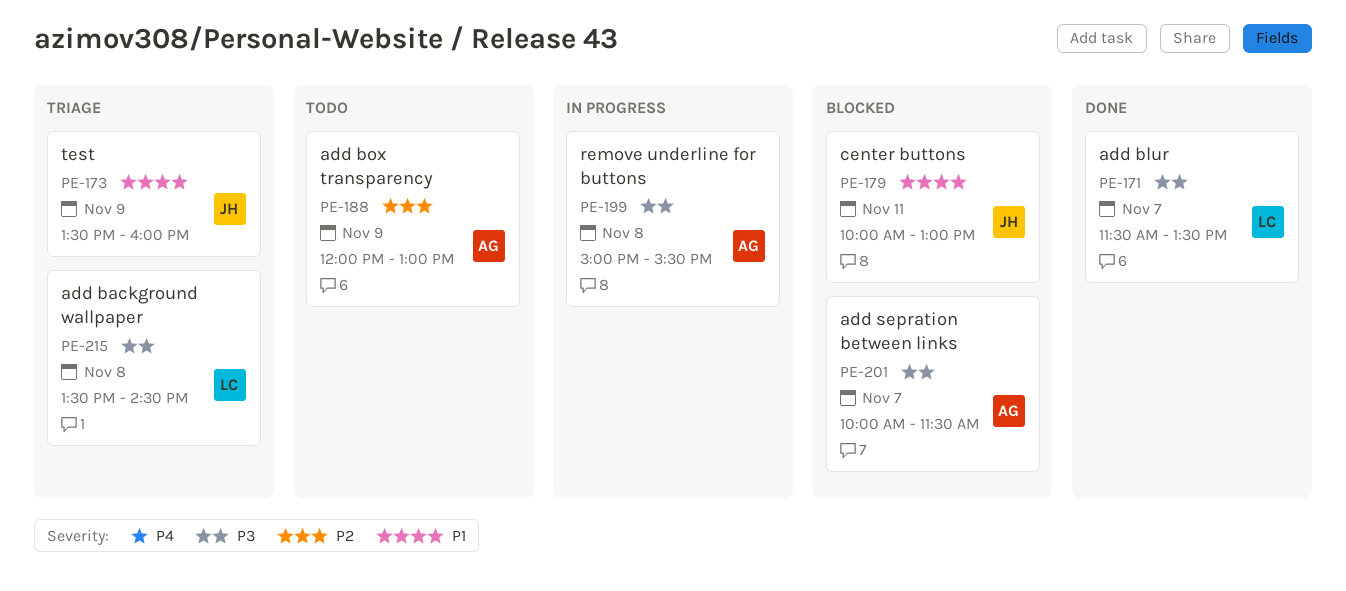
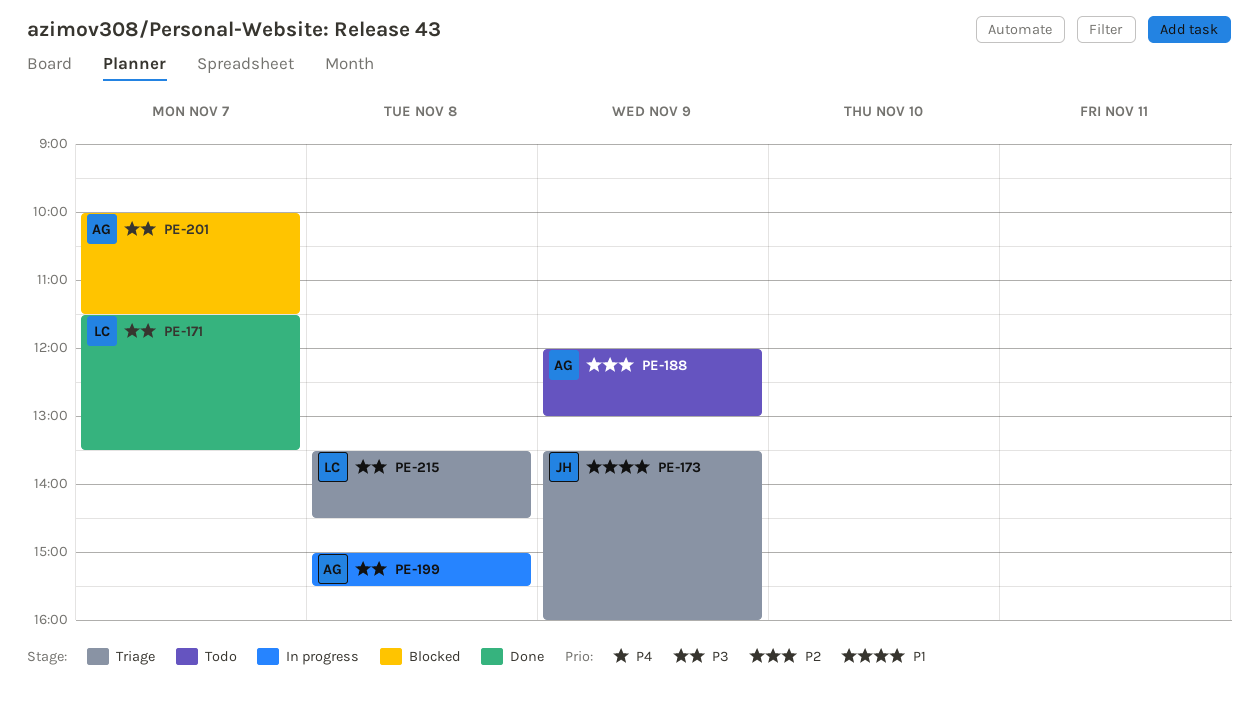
PE-179: present -> none

